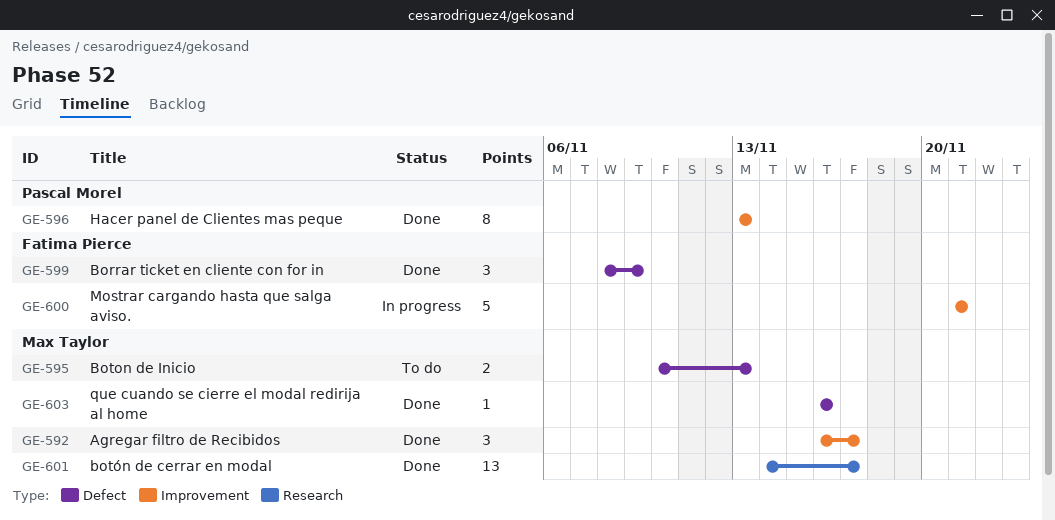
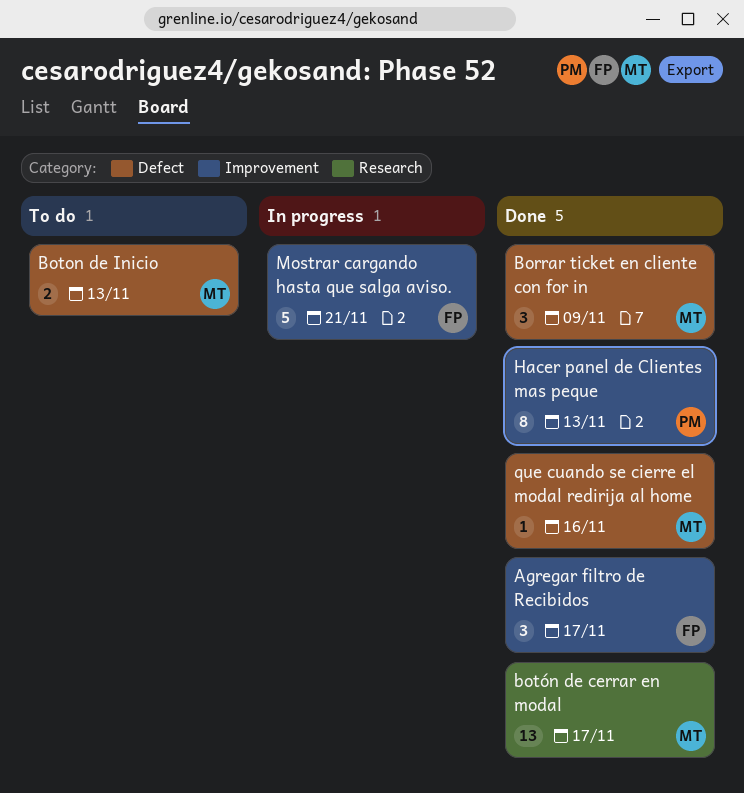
Agregar filtro de Recibidos, owner: Max Taylor -> Fatima Pierce
Borrar ticket en cliente con for in, owner: Fatima Pierce -> Max Taylor

